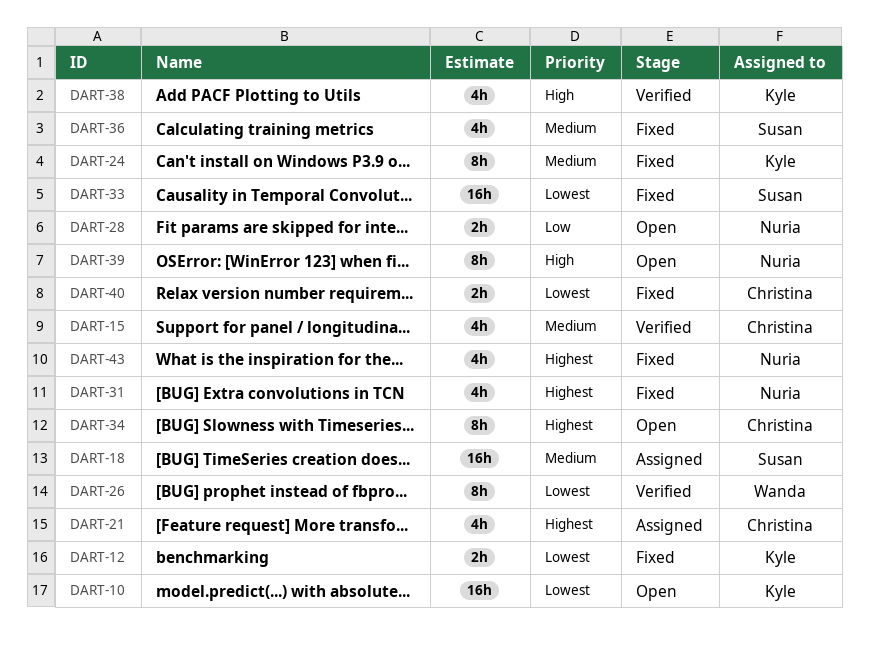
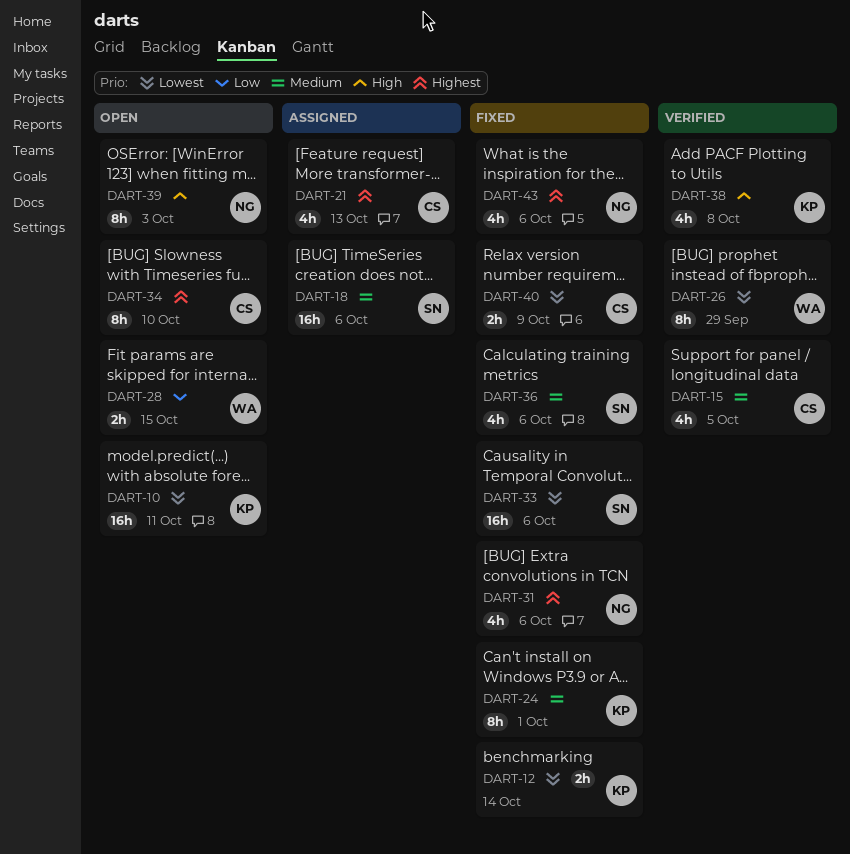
DART-28, owner: Nuria -> Wanda

